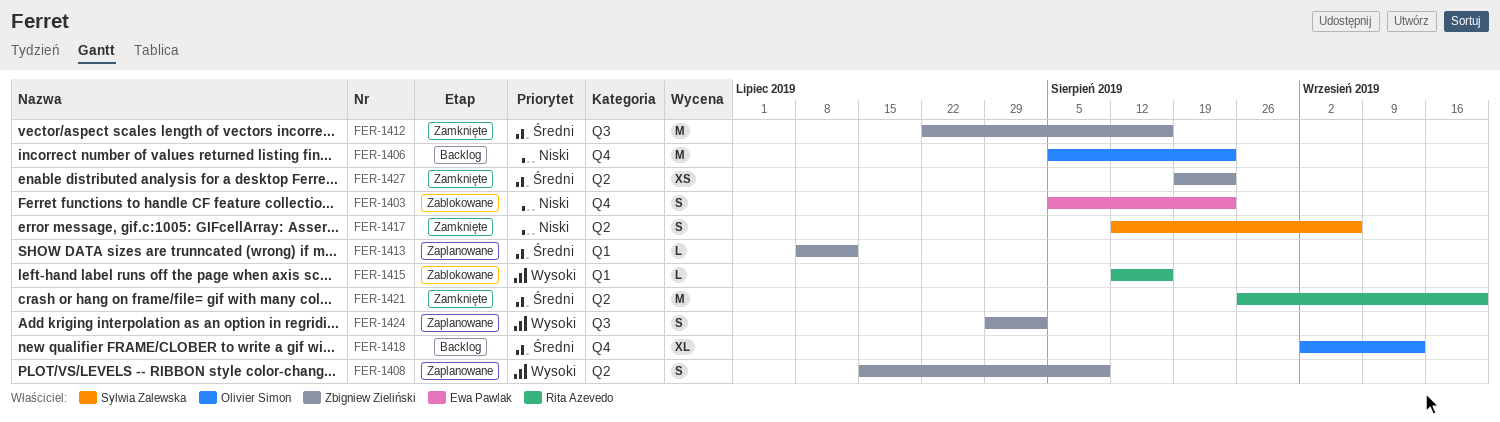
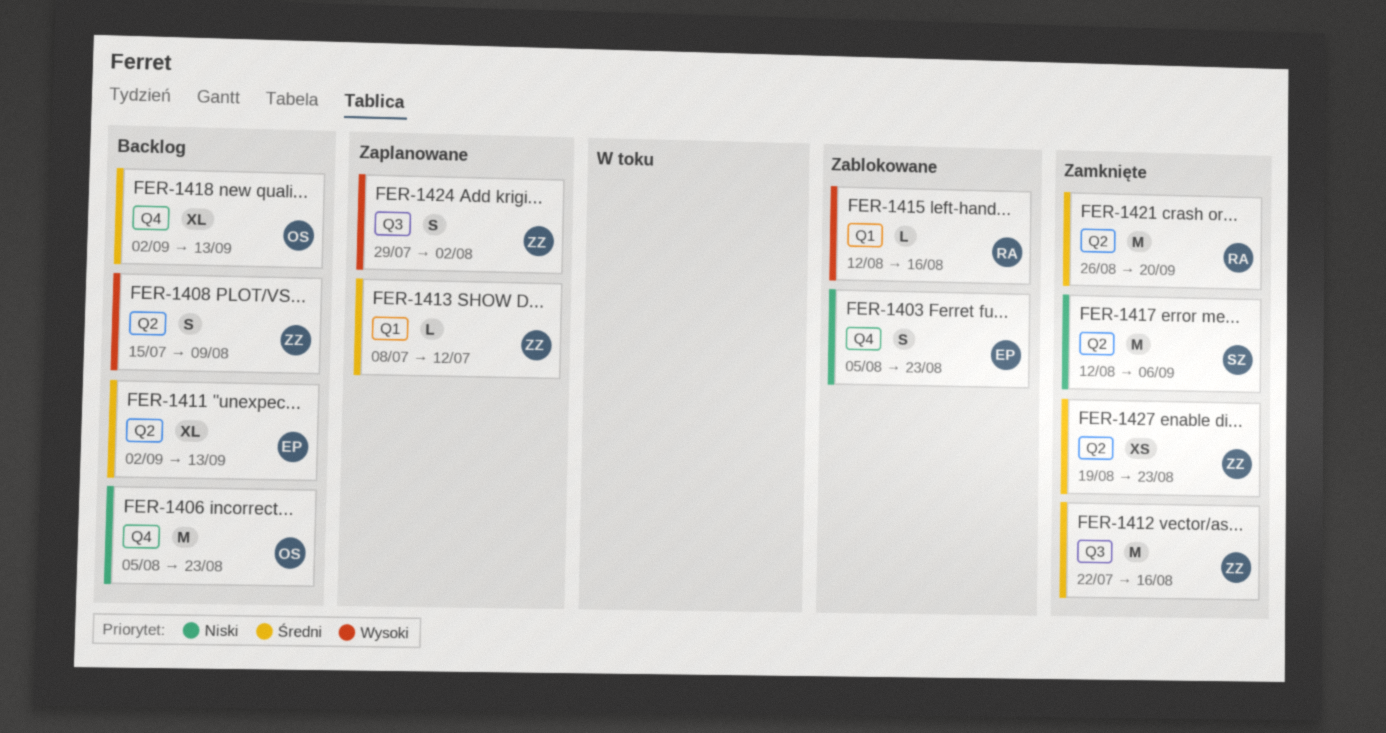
FER-1408, status: Zaplanowane -> Backlog
FER-1411: none -> present
FER-1417, estimate: S -> M

